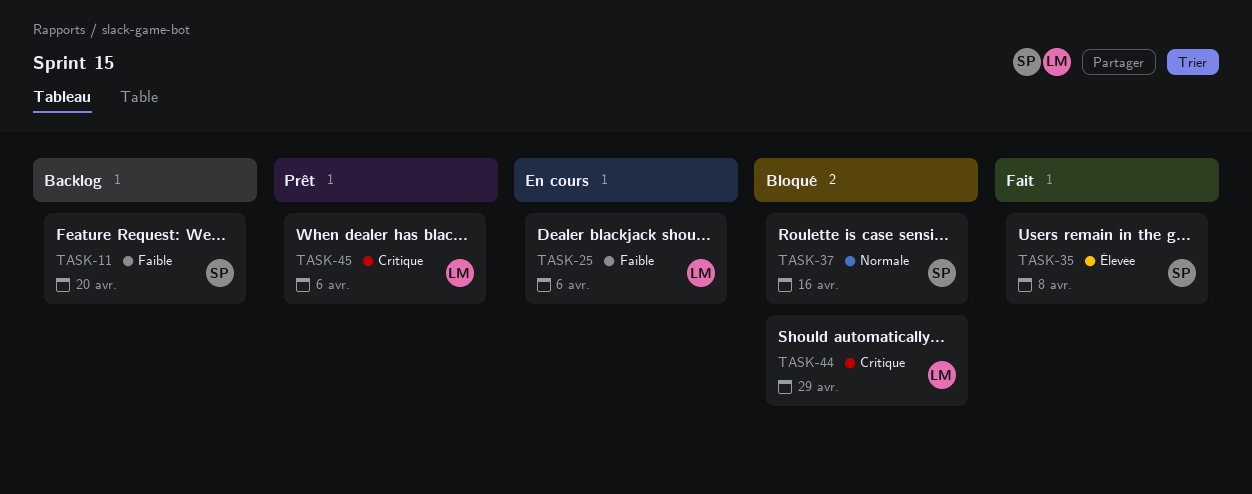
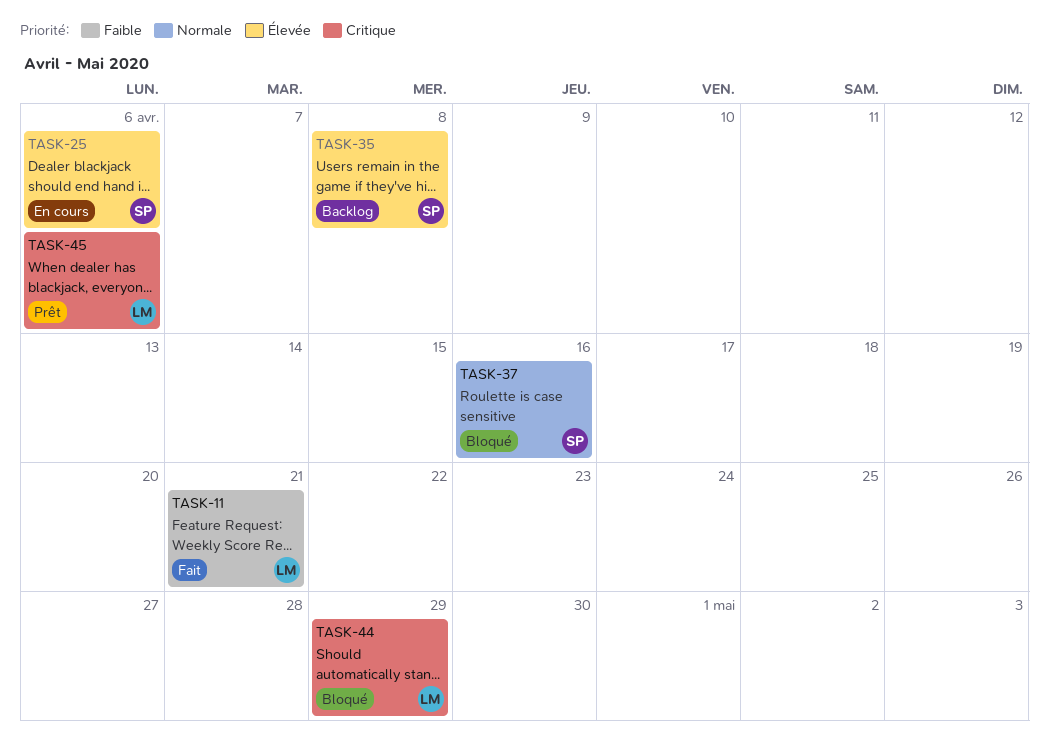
TASK-11, status: Backlog -> Fait
TASK-11, owner: SP -> LM
TASK-11, due: Apr 20 -> Apr 21
TASK-25, owner: LM -> SP
TASK-25, priority: Faible -> Élevée
TASK-35, status: Fait -> Backlog

